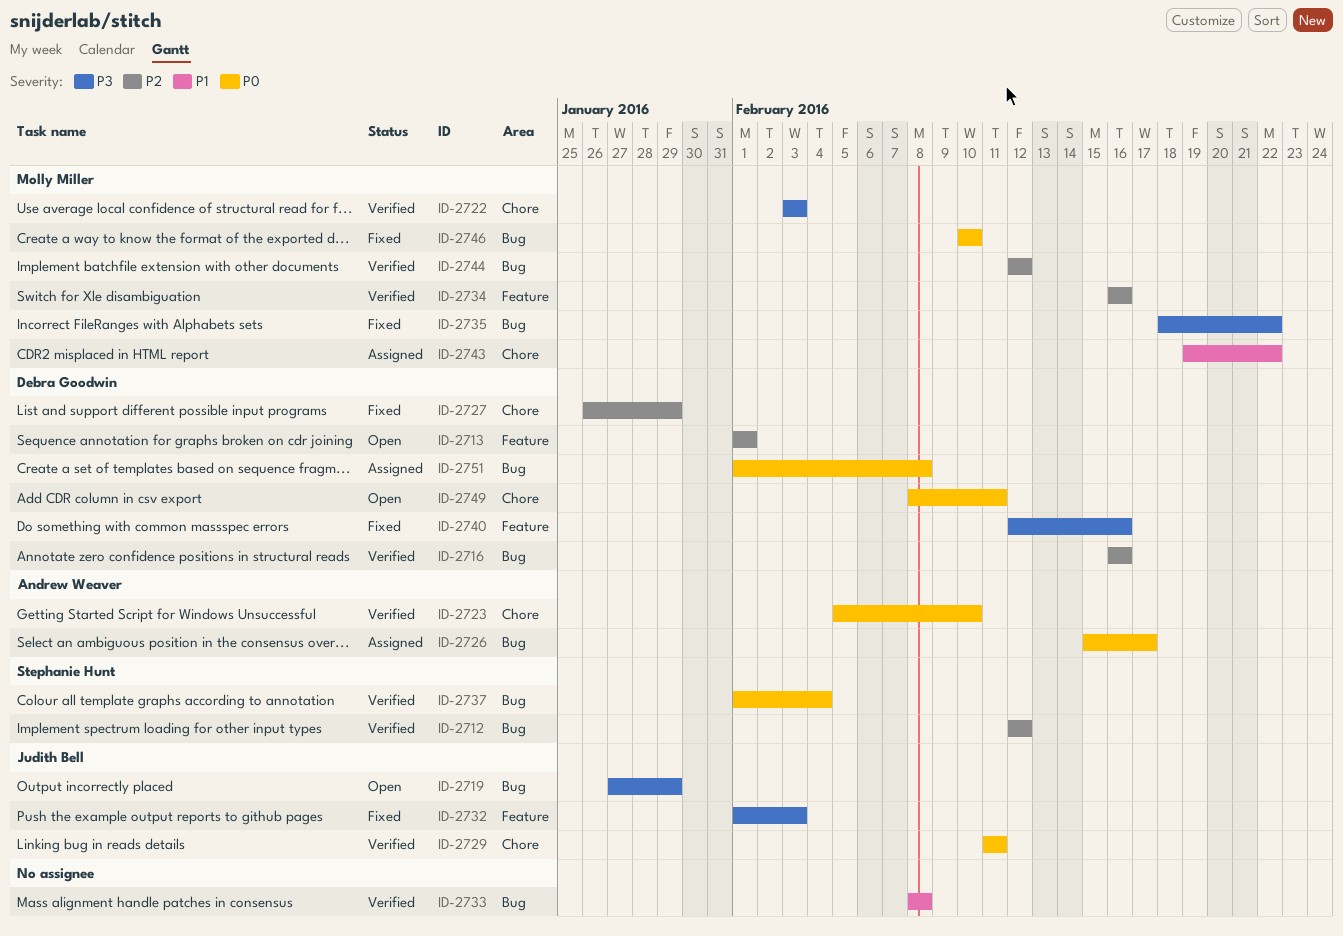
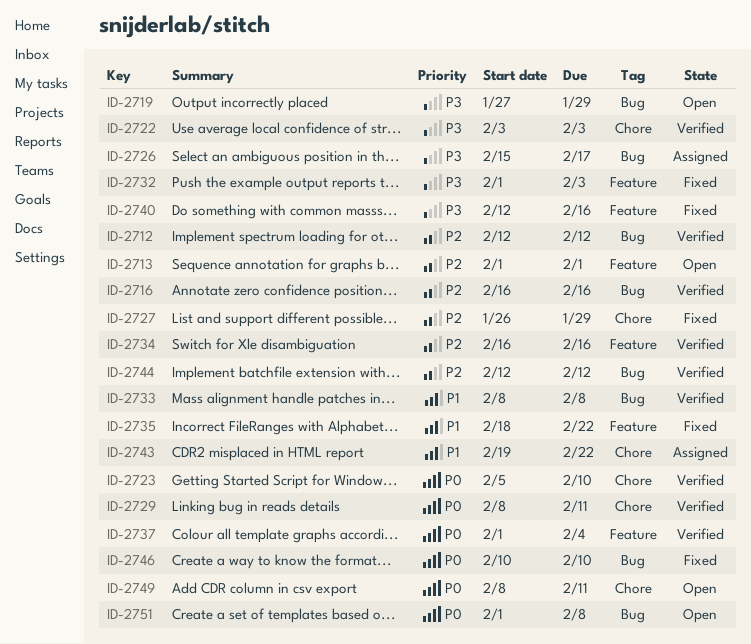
ID-2726, priority: P0 -> P3
ID-2729, start: Feb 11 -> Feb 8
ID-2735, priority: P3 -> P1
ID-2735, label: Bug -> Feature
ID-2737, label: Bug -> Feature
ID-2751, status: Assigned -> Open

